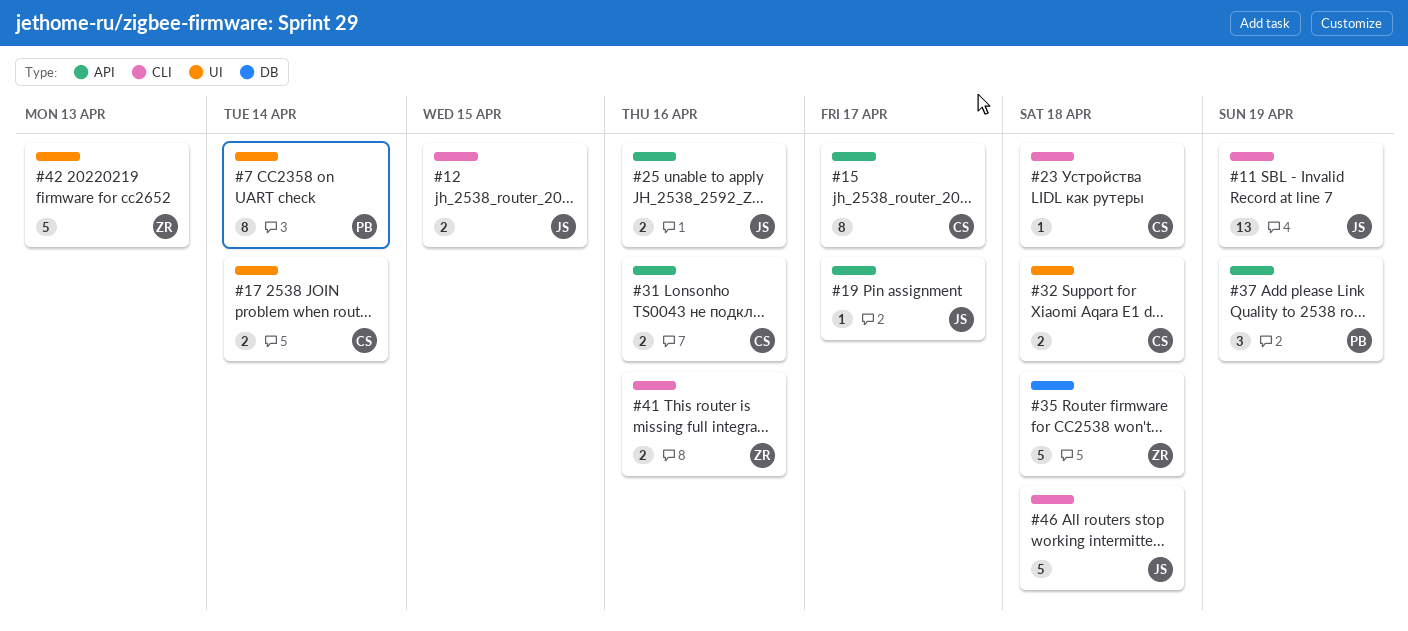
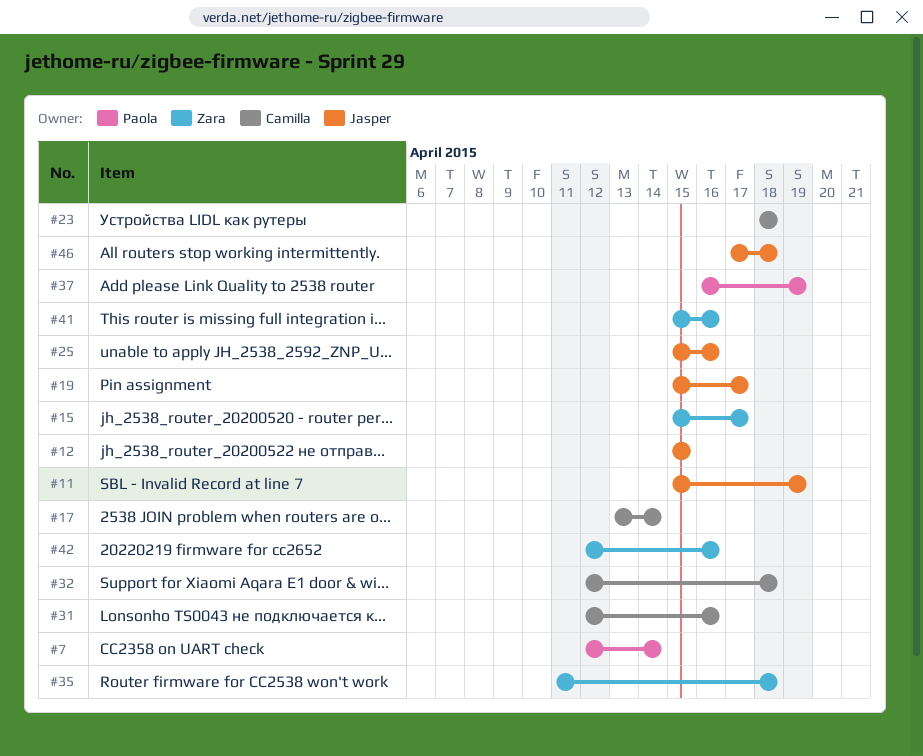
#15, owner: Camilla -> Zara
#42, due: Apr 13 -> Apr 16

